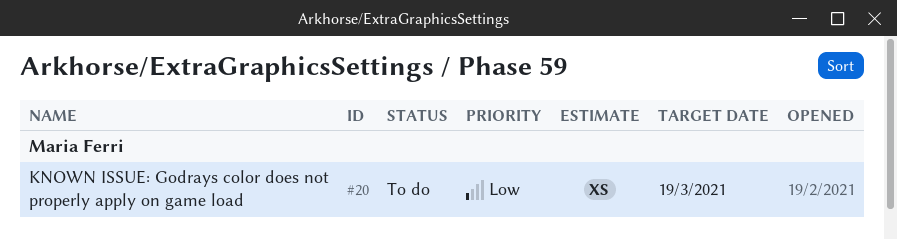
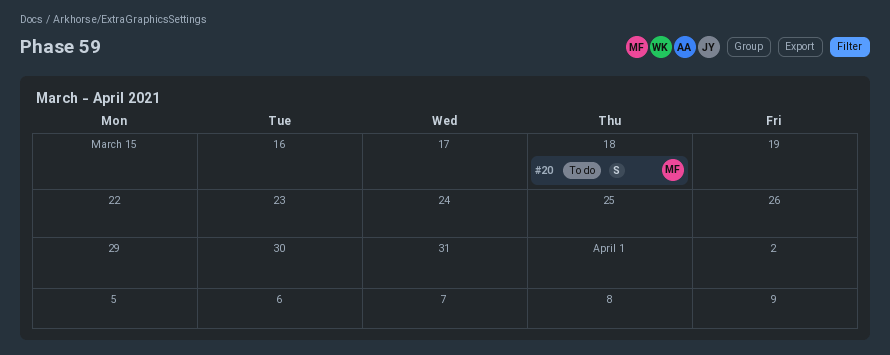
#20, estimate: XS -> S
#20, due: Mar 19 -> Mar 18

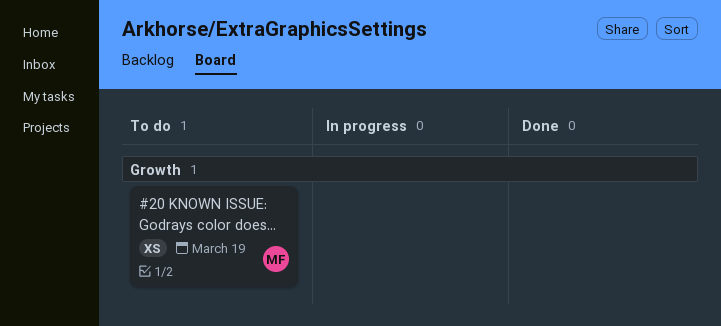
#20, estimate: S -> XS
#20, due: Mar 18 -> Mar 19

